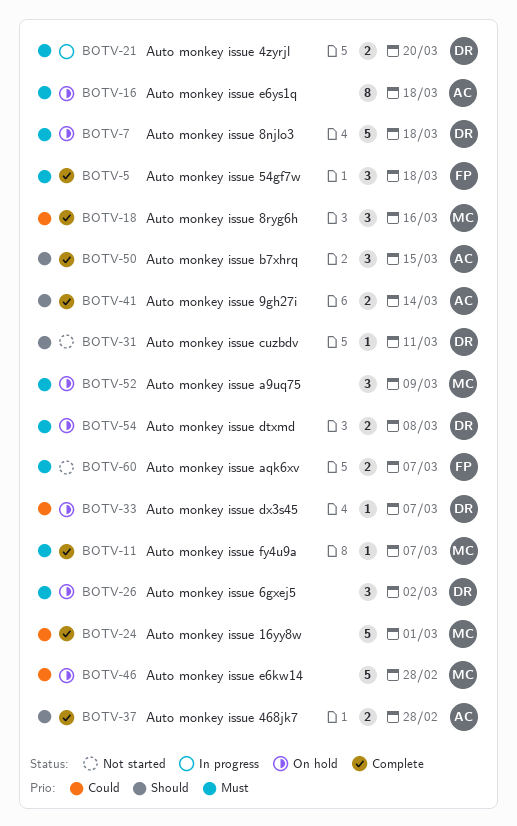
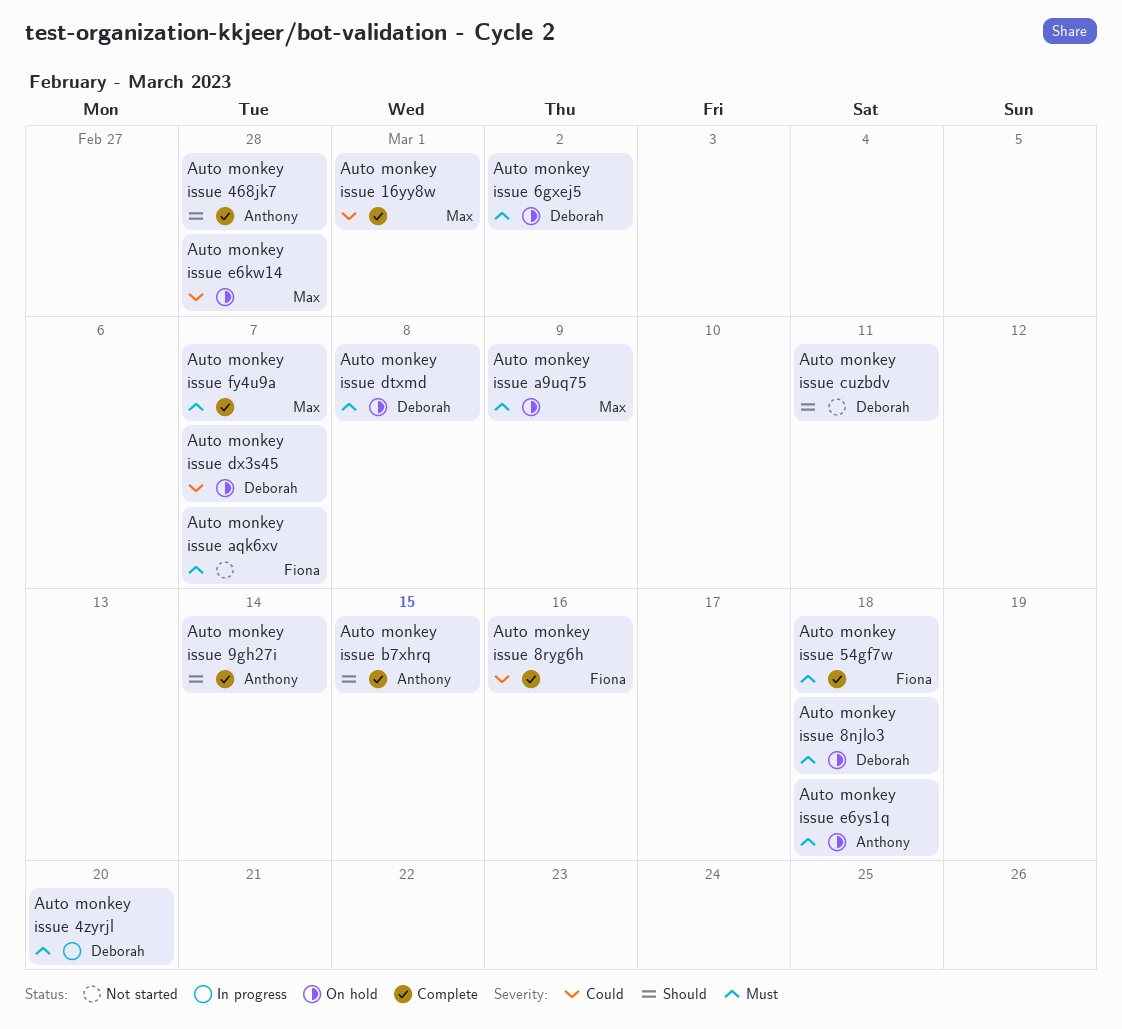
Auto monkey issue 8ryg6h, owner: Max -> Fiona

